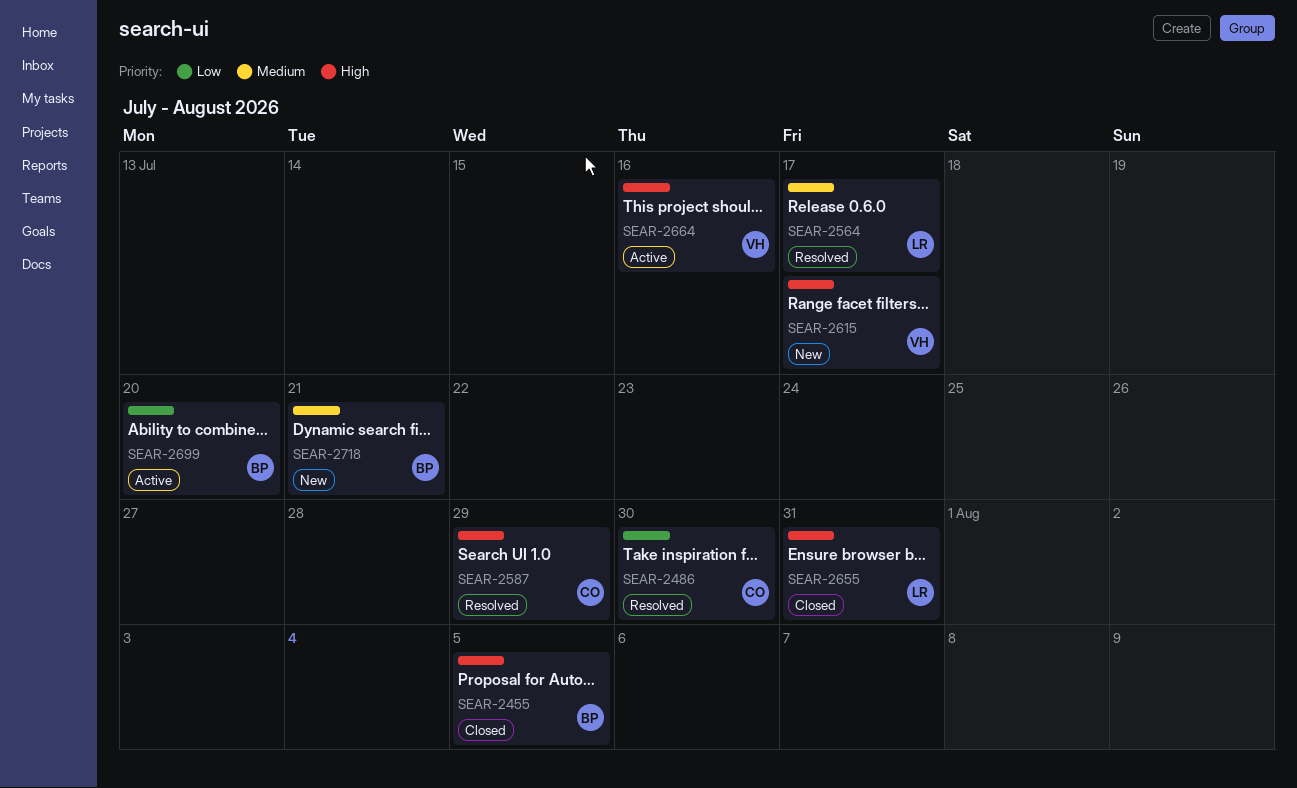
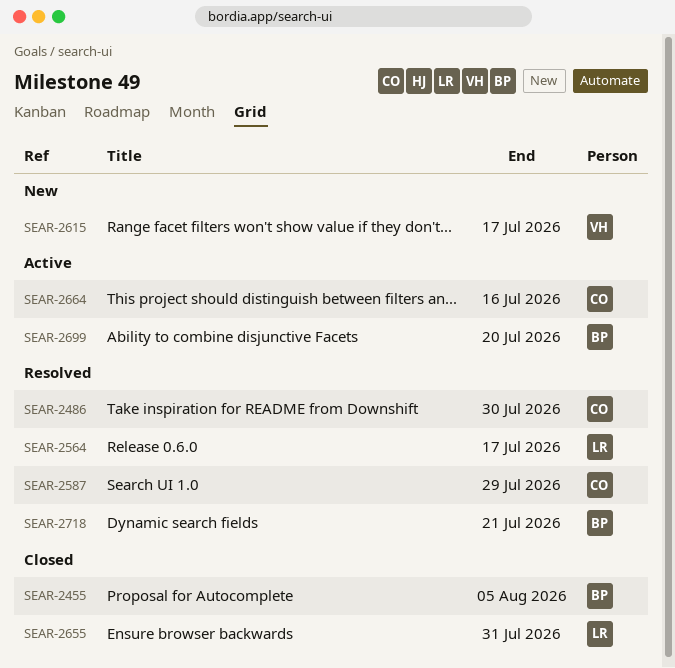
SEAR-2664, owner: VH -> CO
SEAR-2718, status: New -> Resolved

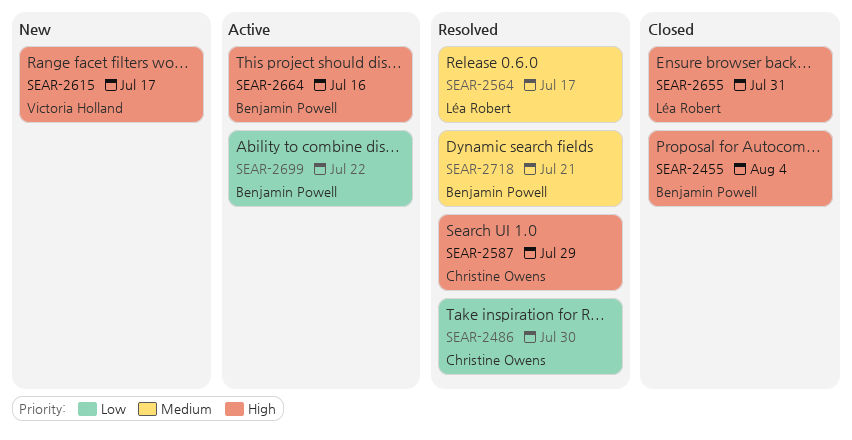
SEAR-2455, due: Aug 5 -> Aug 4
SEAR-2664, owner: Christine Owens -> Benjamin Powell
SEAR-2699, due: Jul 20 -> Jul 22

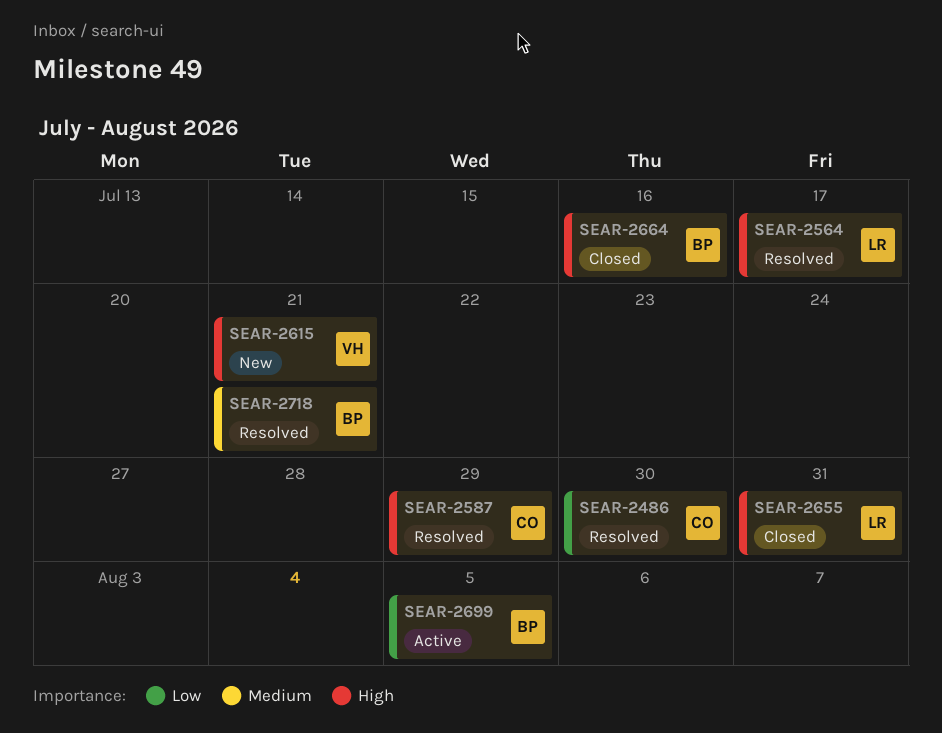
SEAR-2455: present -> none
SEAR-2564, priority: Medium -> High
SEAR-2615, due: Jul 17 -> Jul 21
SEAR-2664, status: Active -> Closed
SEAR-2699, due: Jul 22 -> Aug 5

